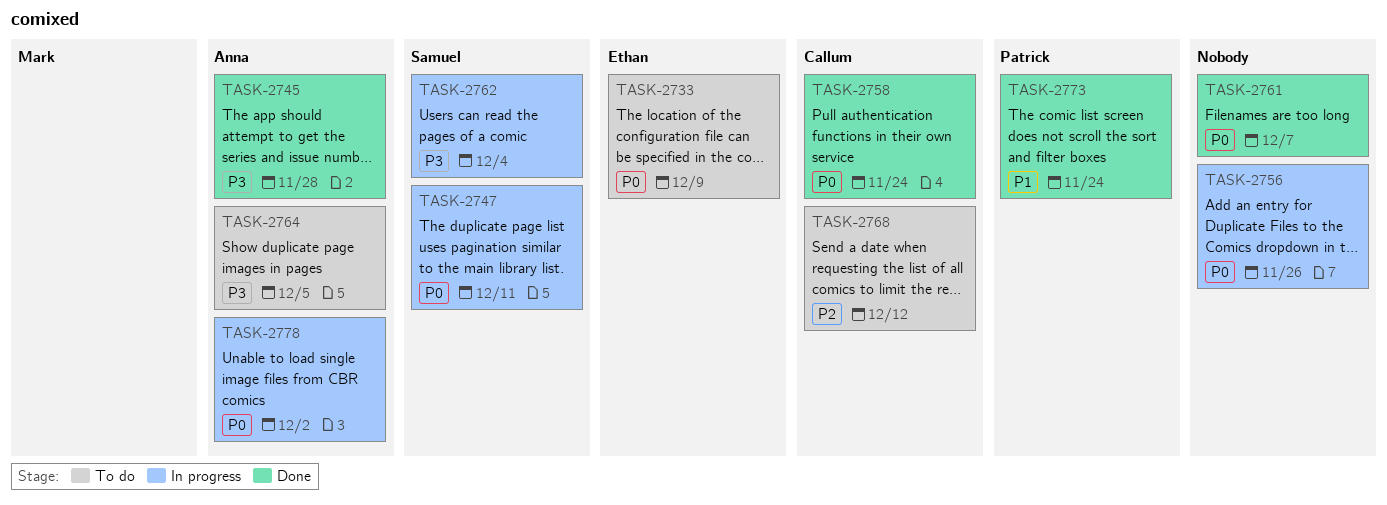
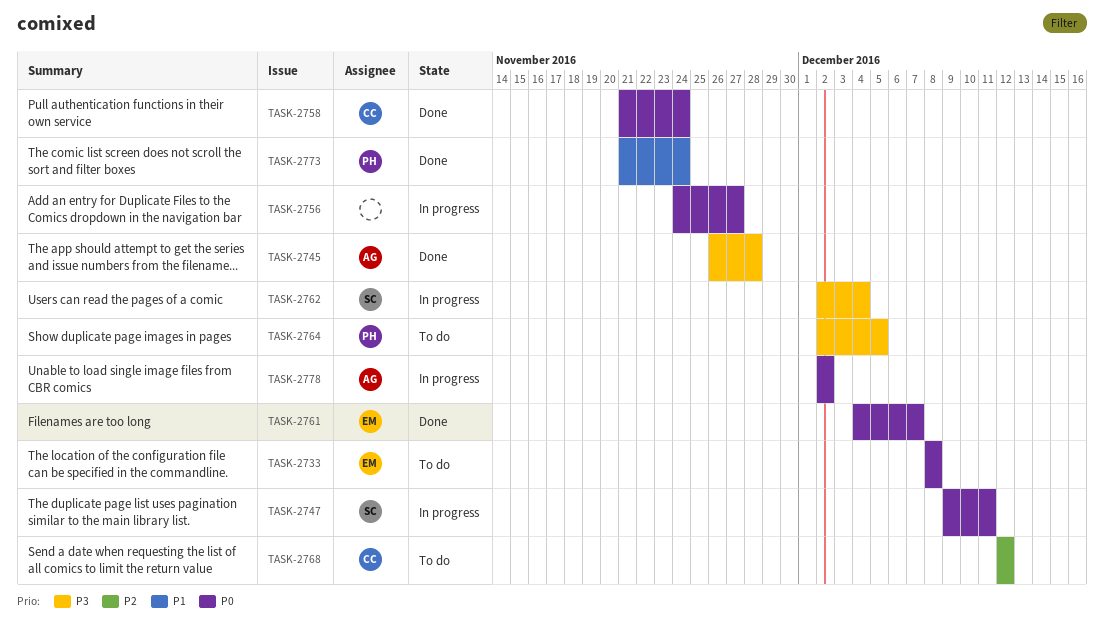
TASK-2733, due: Dec 9 -> Dec 8
TASK-2756, due: Nov 26 -> Nov 27
TASK-2761, owner: none -> Ethan
TASK-2764, owner: Anna -> Patrick

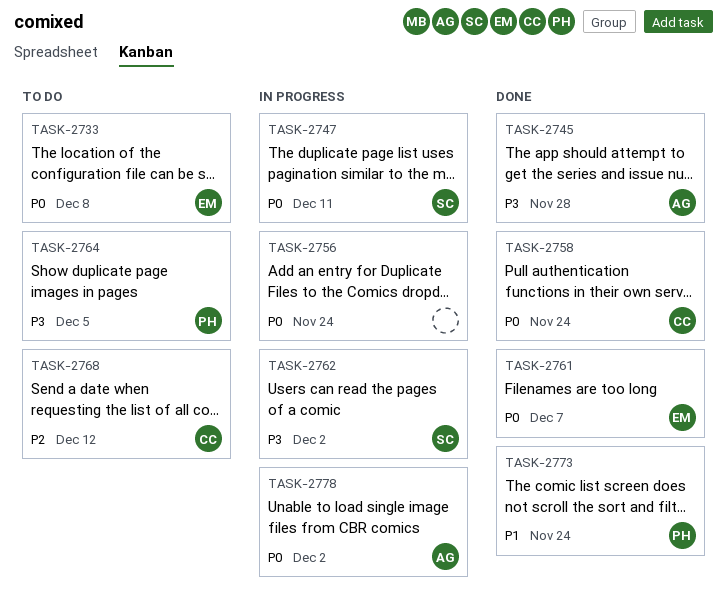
TASK-2756, due: Nov 27 -> Nov 24
TASK-2762, due: Dec 4 -> Dec 2

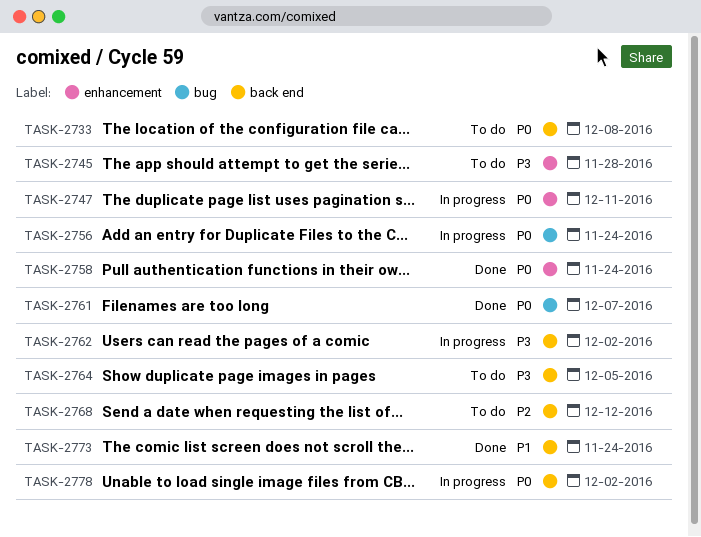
TASK-2745, status: Done -> To do

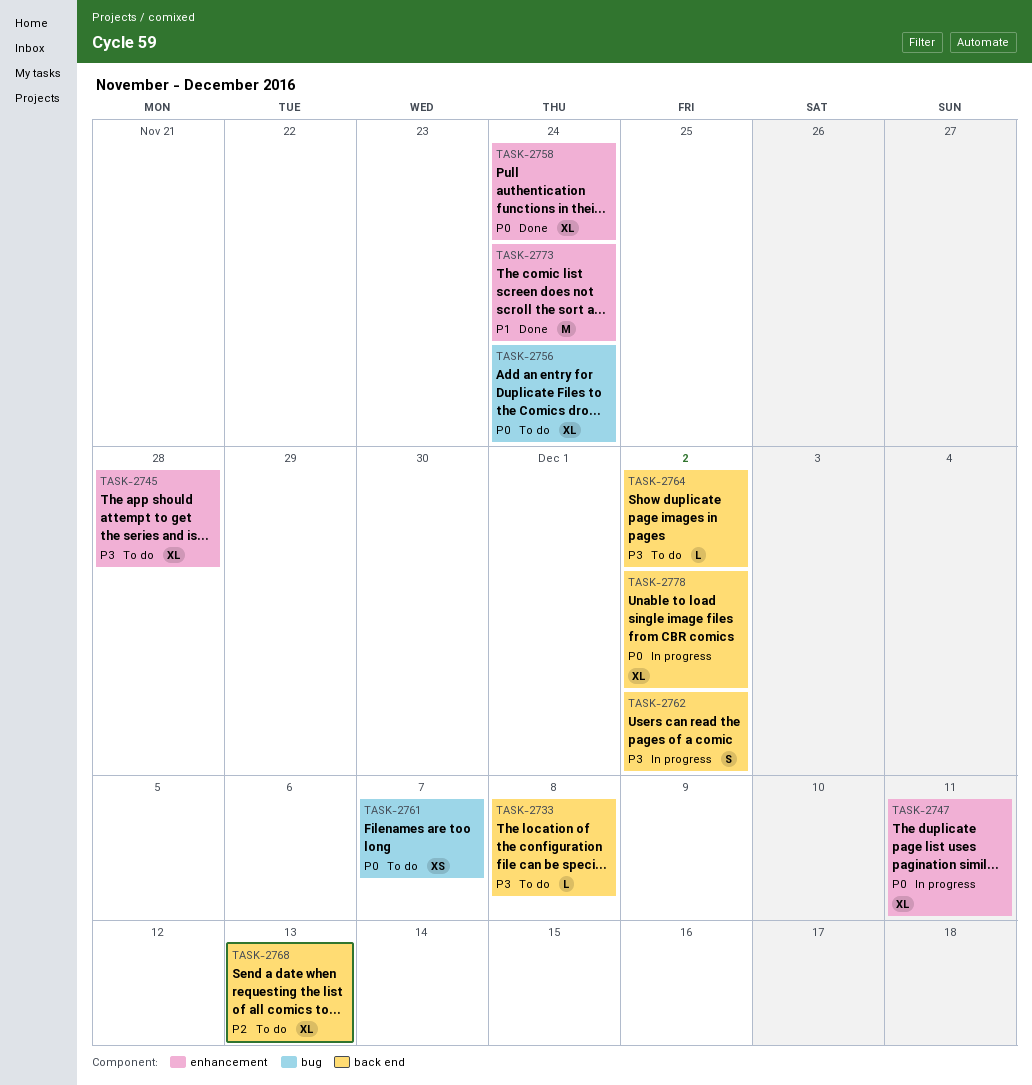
TASK-2733, priority: P0 -> P3
TASK-2756, status: In progress -> To do
TASK-2761, status: Done -> To do
TASK-2764, due: Dec 5 -> Dec 2
TASK-2768, due: Dec 12 -> Dec 13
TASK-2773, label: back end -> enhancement

